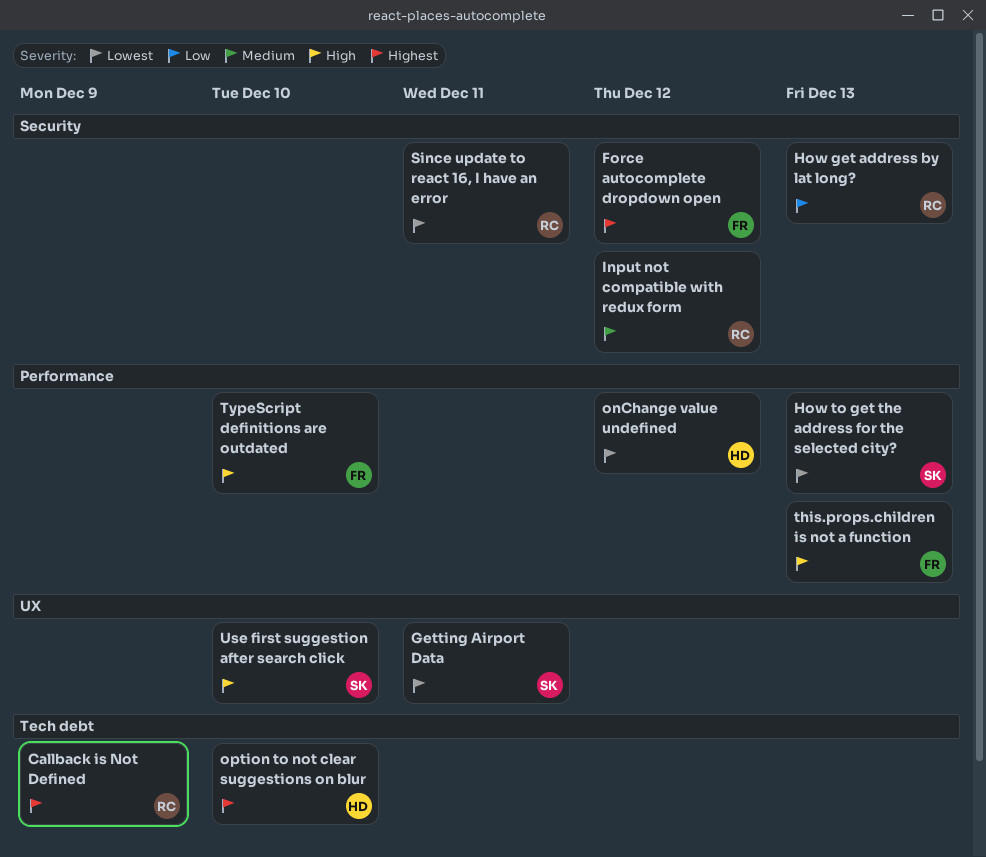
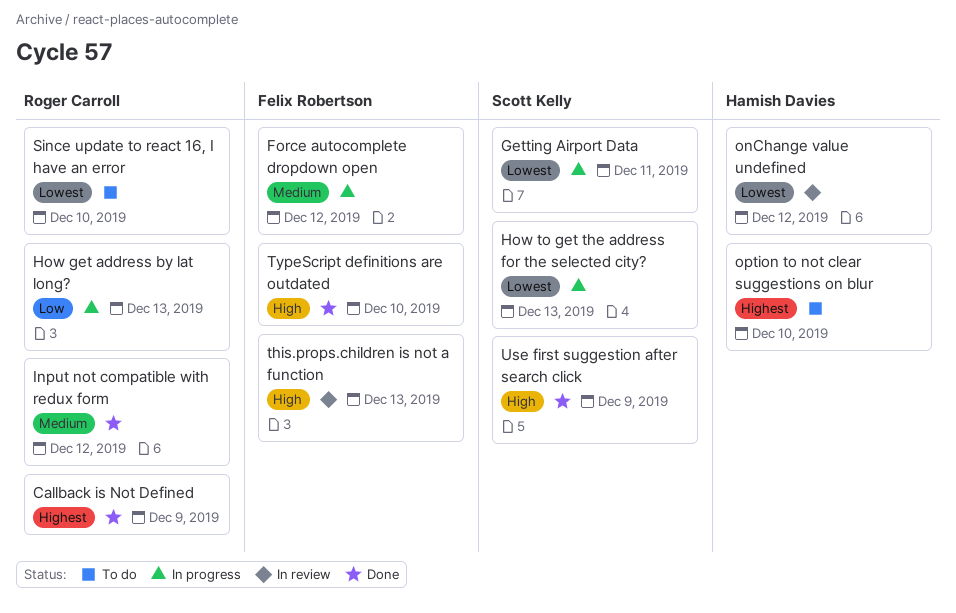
Force autocomplete dropdown open, priority: Highest -> Medium
Since update to react 16, I have an error, due: Dec 11 -> Dec 10
Use first suggestion after search click, due: Dec 10 -> Dec 9

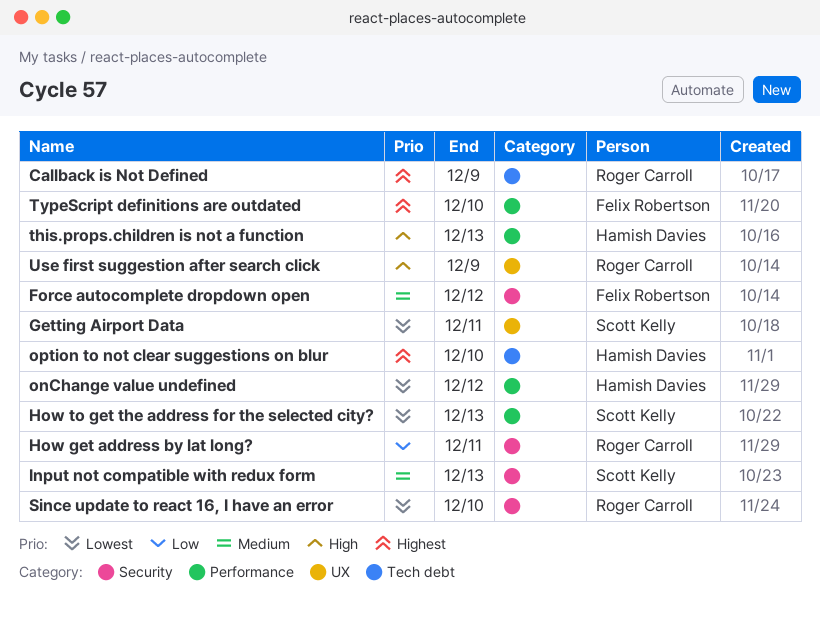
How get address by lat long?, due: Dec 13 -> Dec 11
Input not compatible with redux form, owner: Roger Carroll -> Scott Kelly
Input not compatible with redux form, due: Dec 12 -> Dec 13
this.props.children is not a function, owner: Felix Robertson -> Hamish Davies
TypeScript definitions are outdated, priority: High -> Highest
Use first suggestion after search click, owner: Scott Kelly -> Roger Carroll

